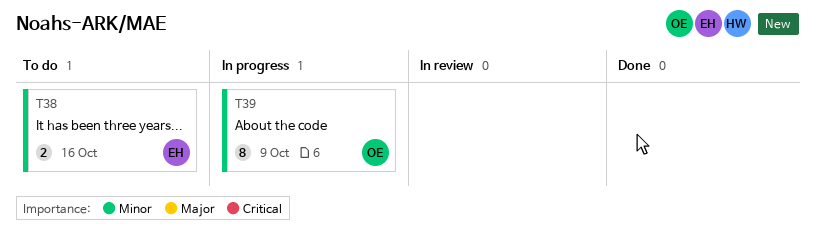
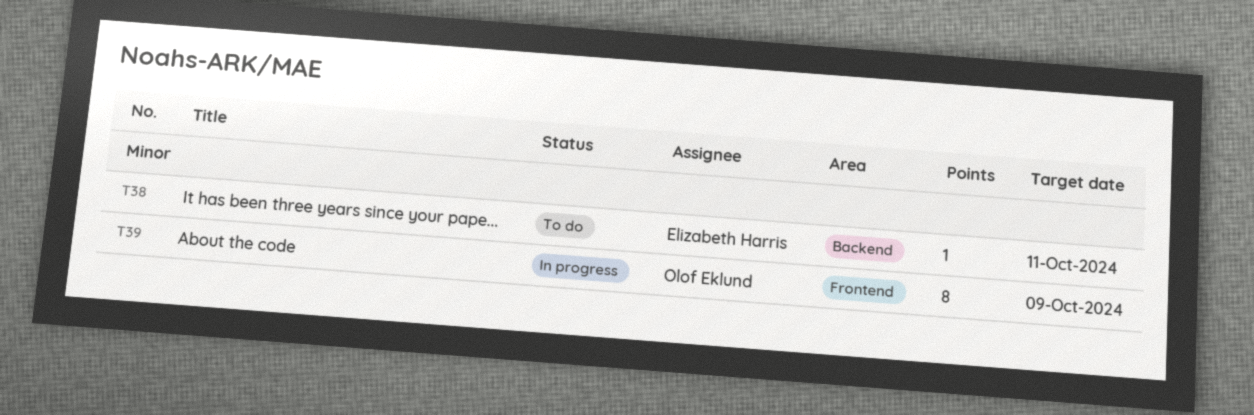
T38, estimate: 2 -> 1
T38, due: Oct 16 -> Oct 11

